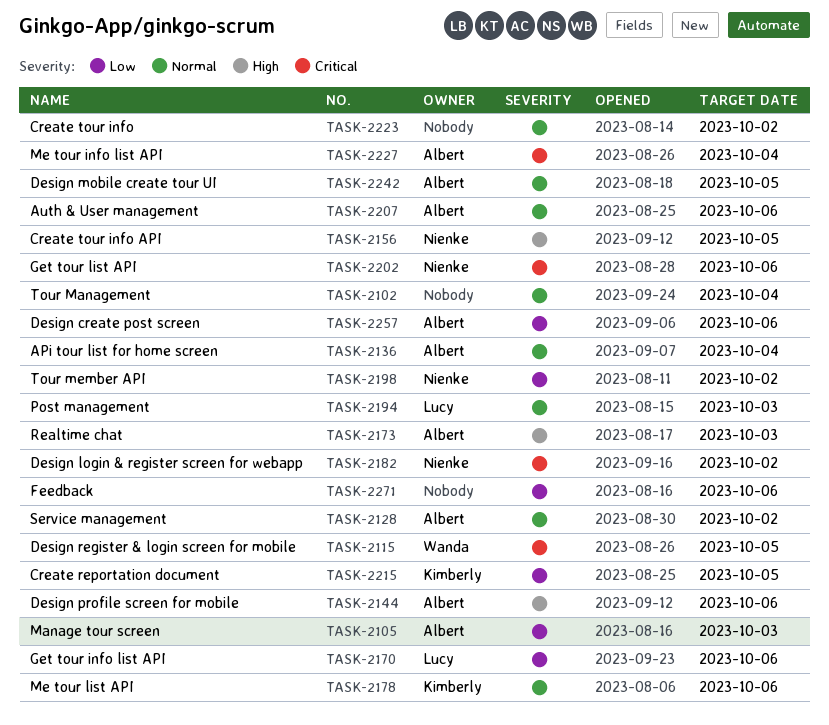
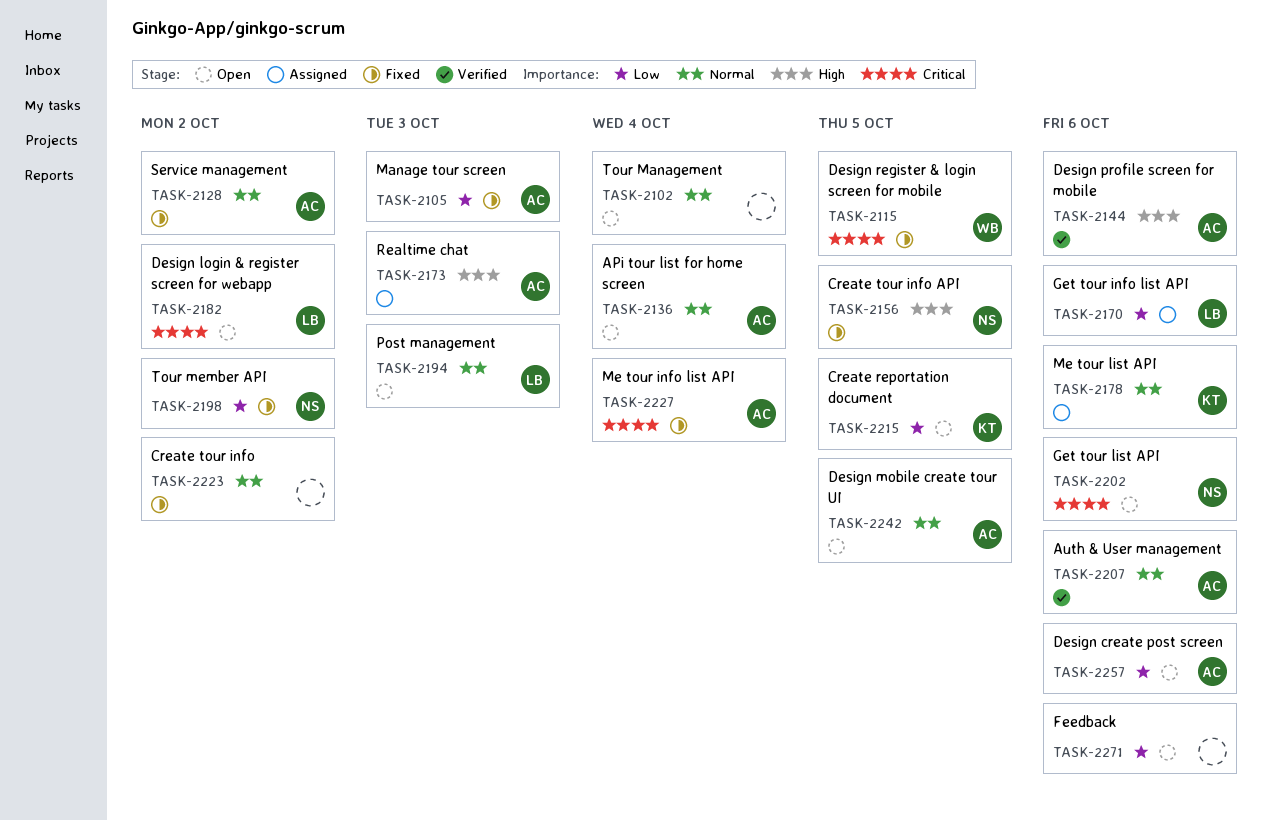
TASK-2182, owner: Nienke -> Lucy

